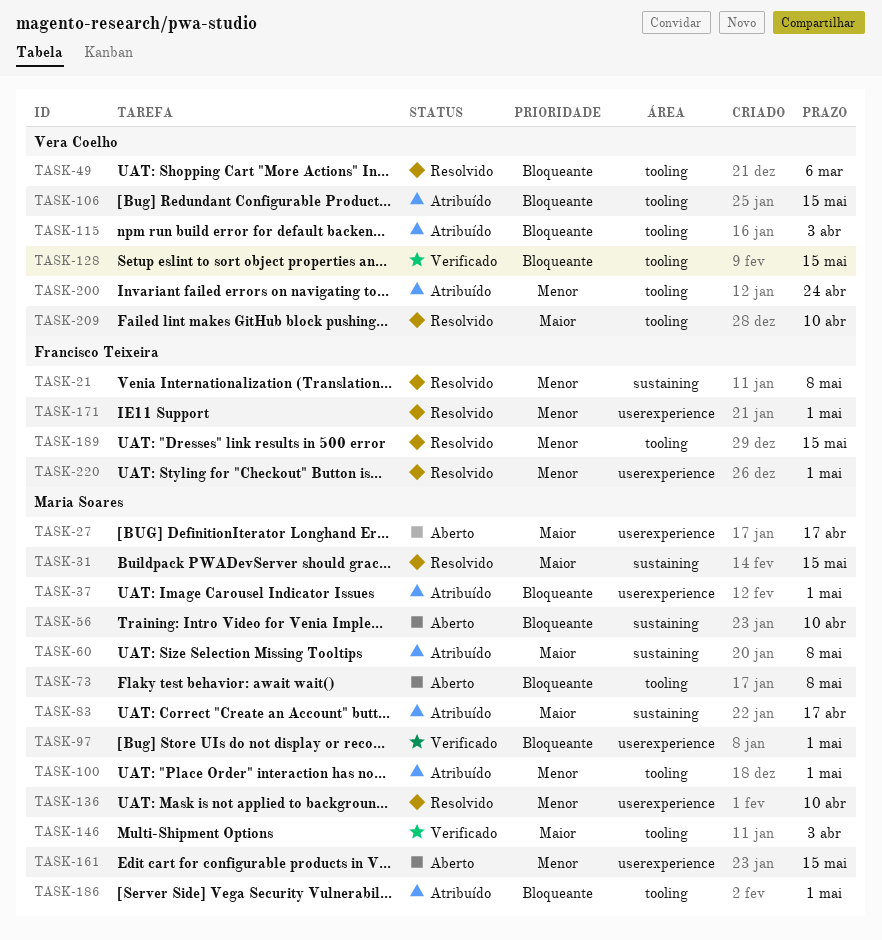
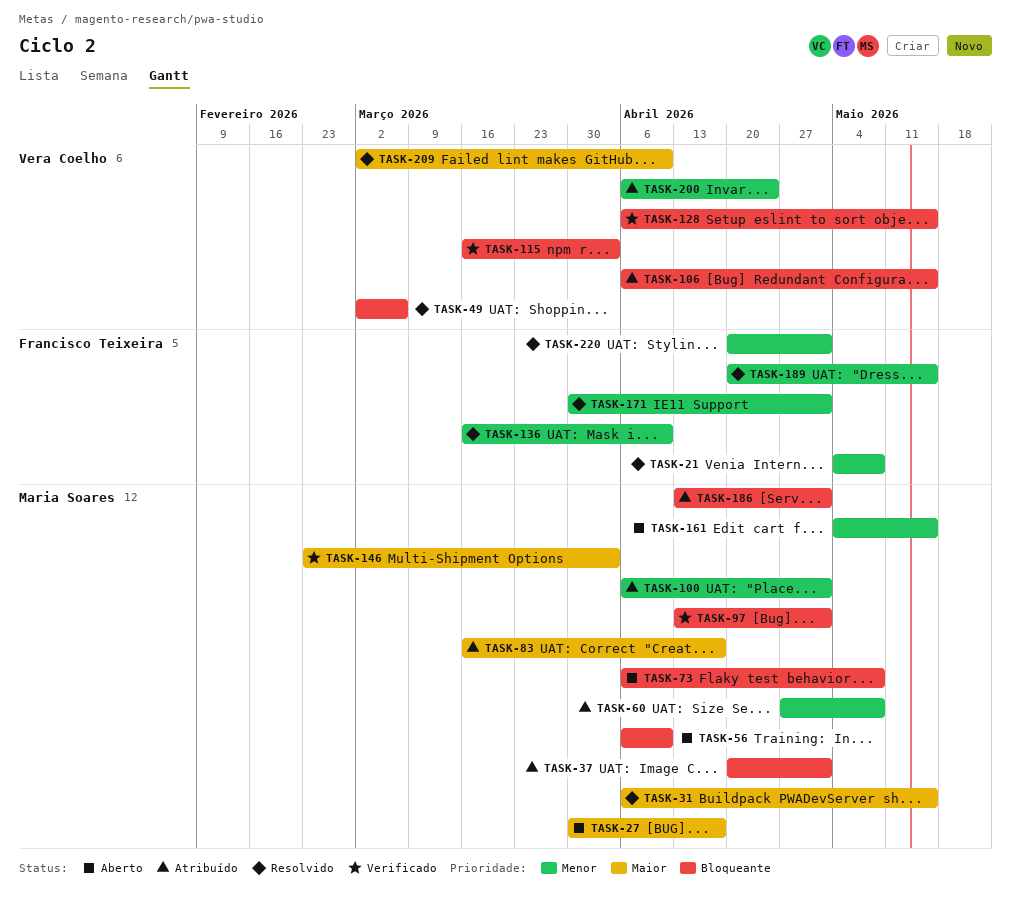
TASK-60, priority: Maior -> Menor
TASK-115, status: Atribuído -> Verificado
TASK-136, owner: Maria Soares -> Francisco Teixeira

